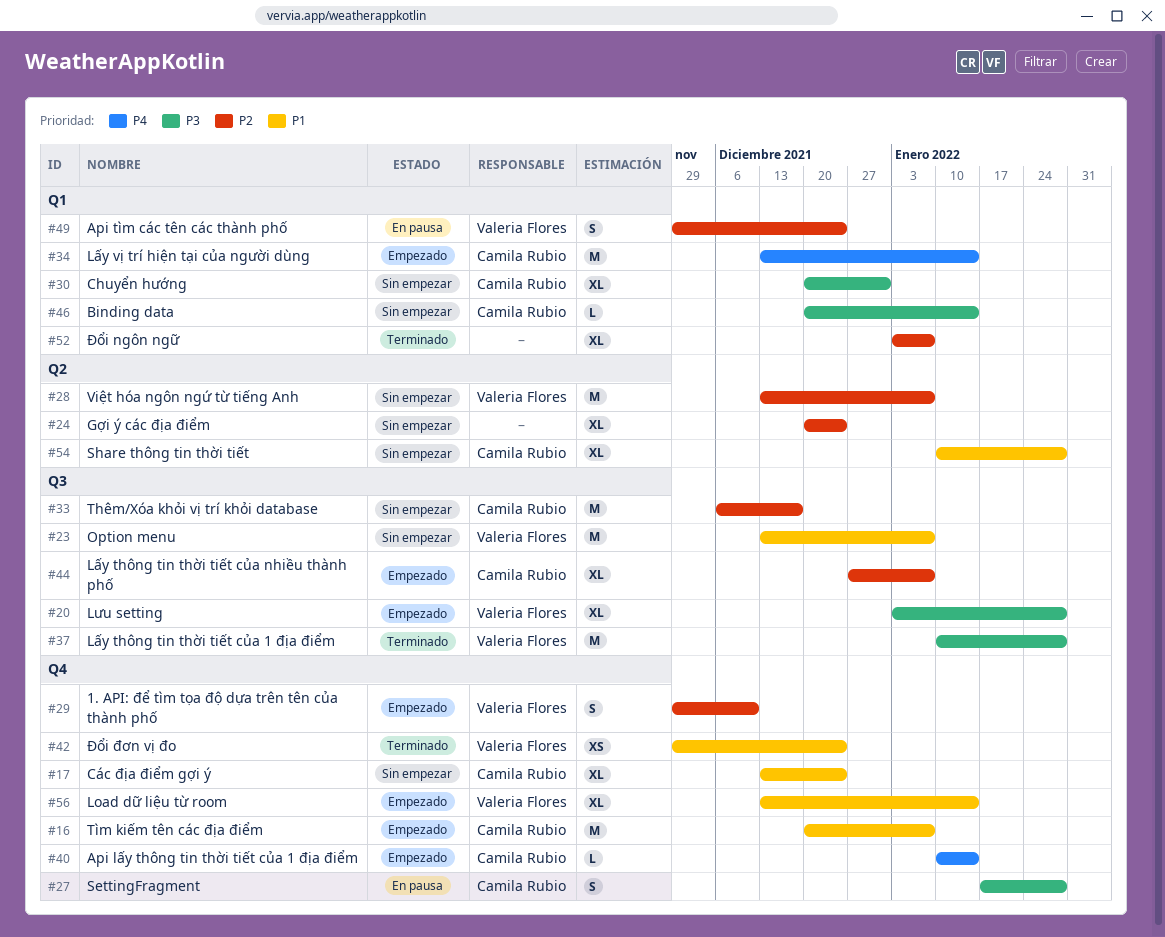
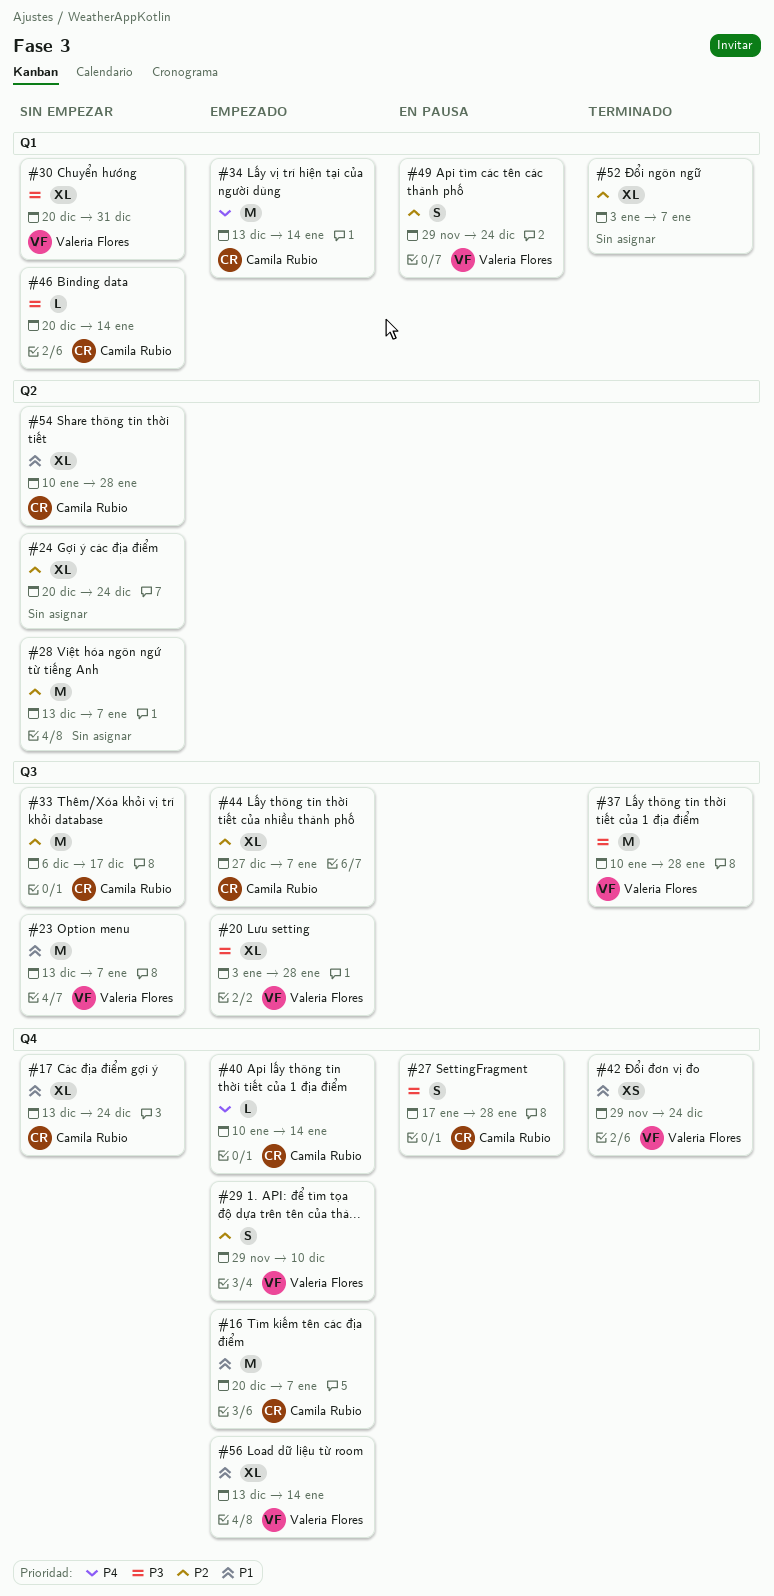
#28, owner: Valeria Flores -> none
#30, owner: Camila Rubio -> Valeria Flores

